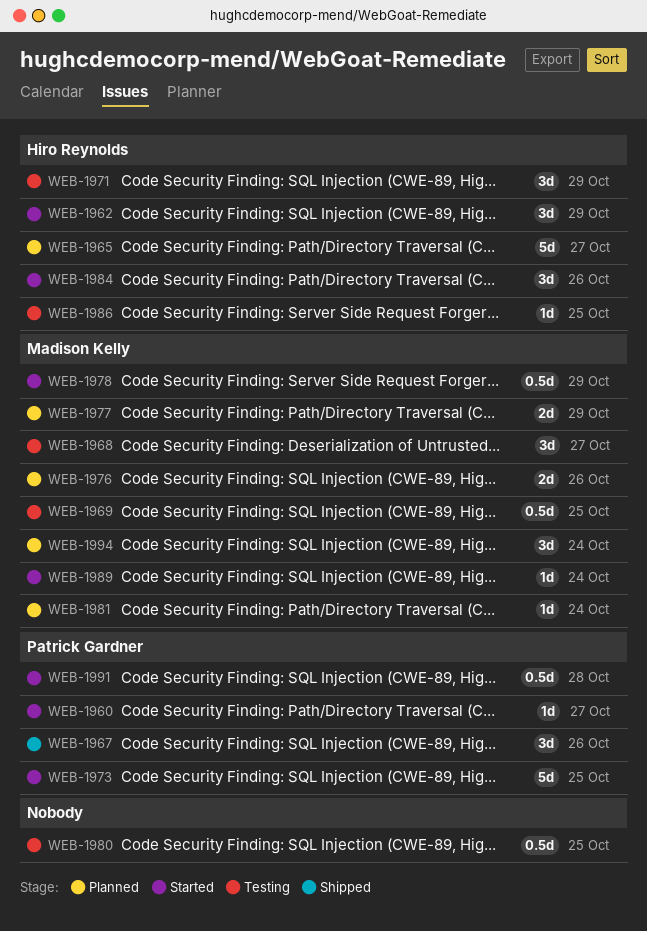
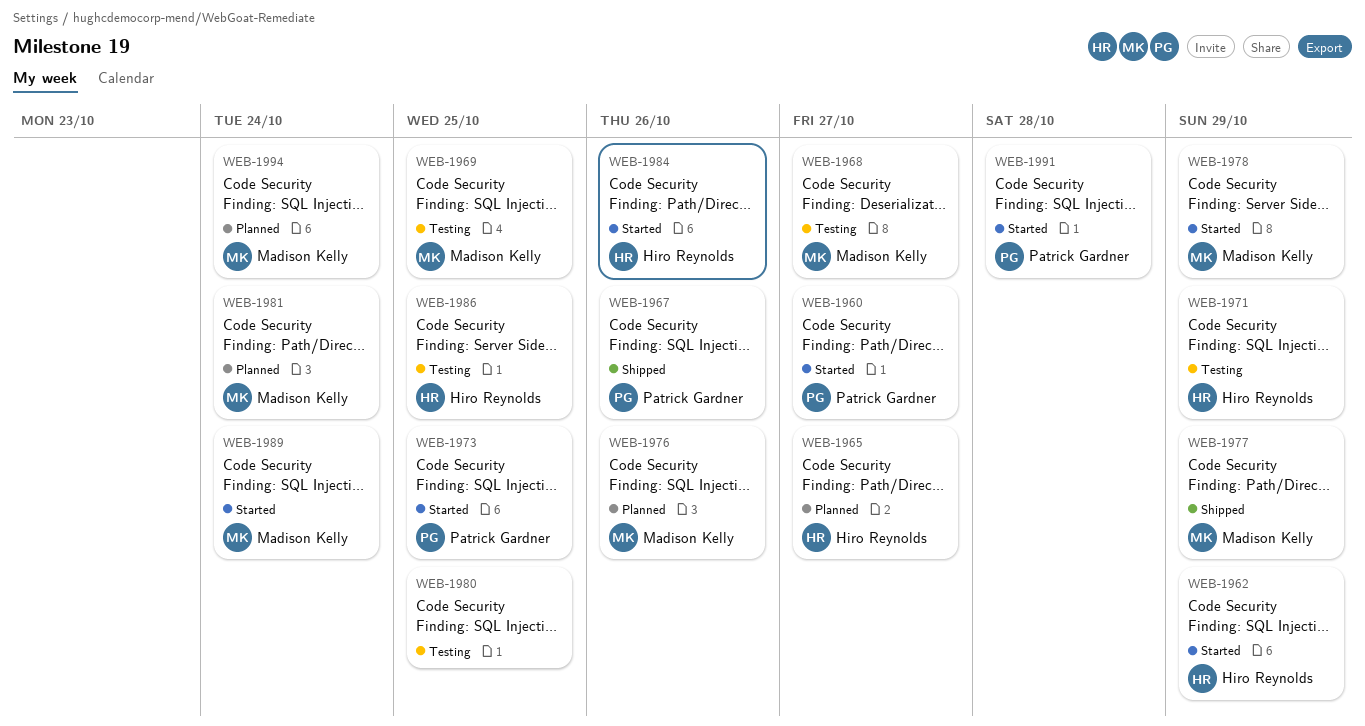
WEB-1977, status: Planned -> Shipped

